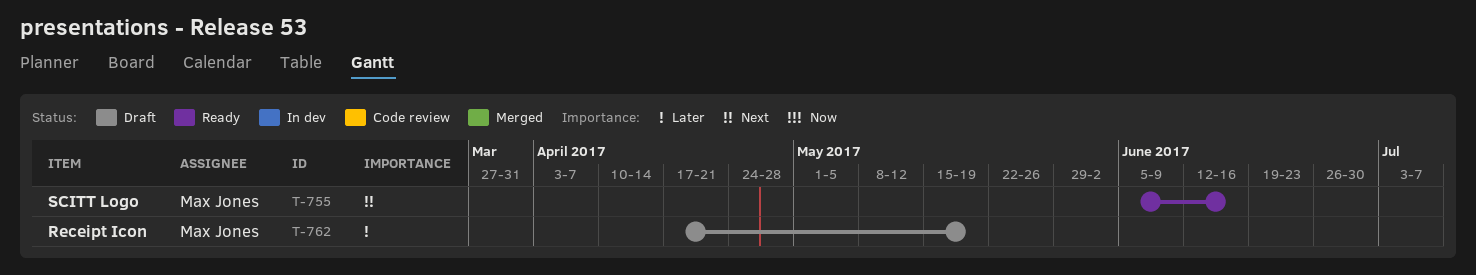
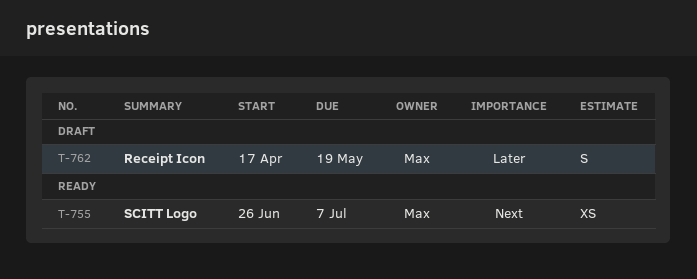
T-755, start: Jun 5 -> Jun 26
T-755, due: Jun 16 -> Jul 7

